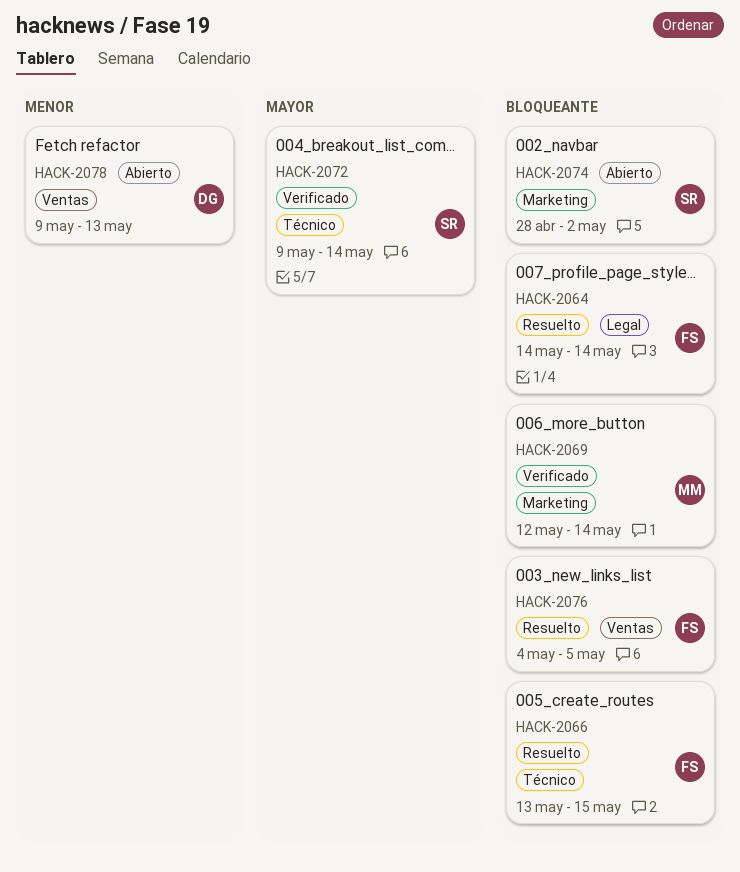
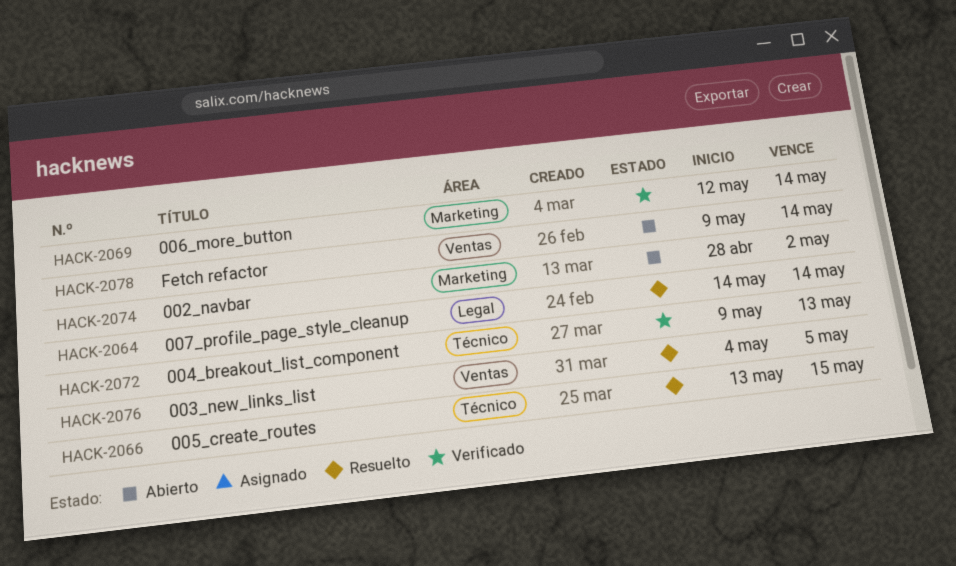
HACK-2072, due: May 14 -> May 13
HACK-2078, due: May 13 -> May 14

